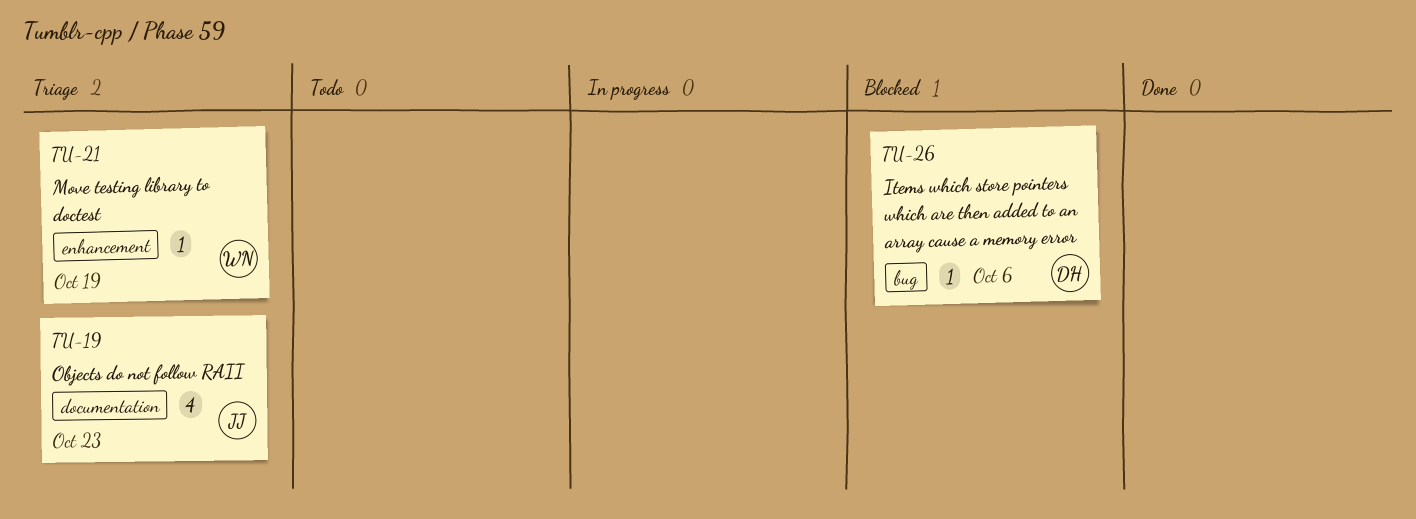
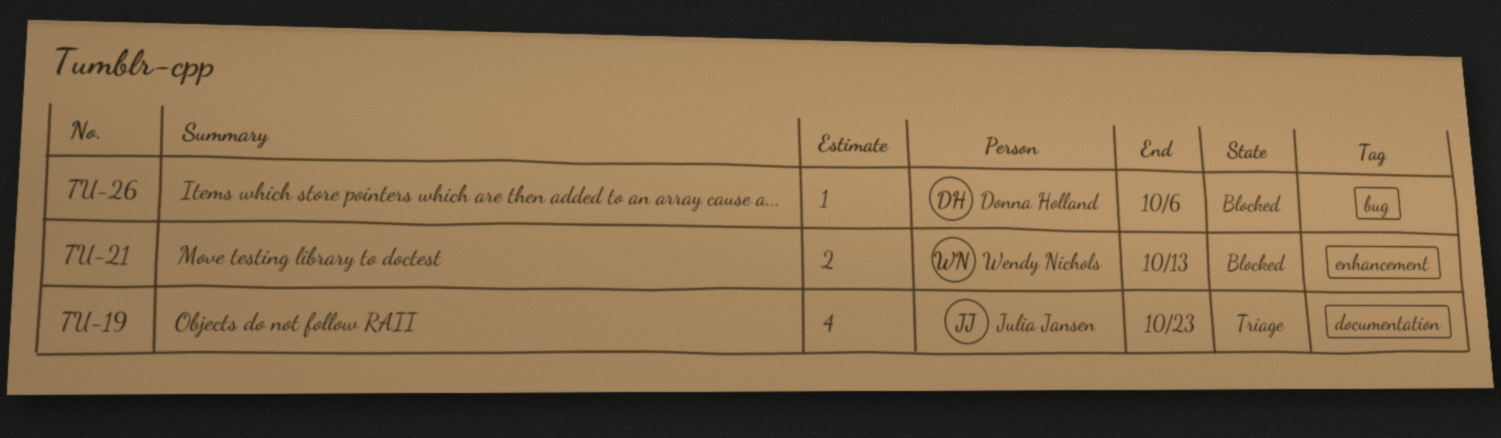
TU-21, status: Triage -> Blocked
TU-21, estimate: 1 -> 2
TU-21, due: Oct 19 -> Oct 13

